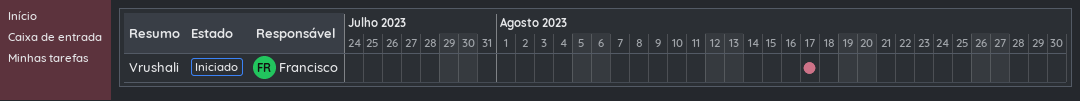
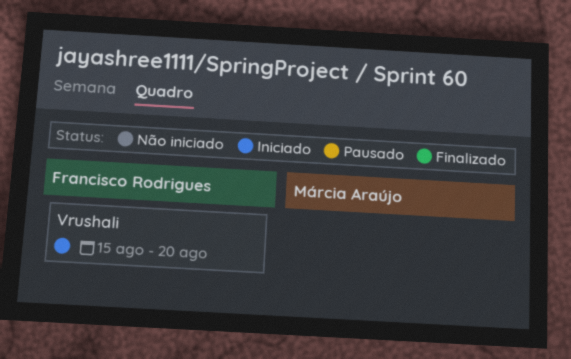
Vrushali, start: Aug 17 -> Aug 15
Vrushali, due: Aug 17 -> Aug 20

